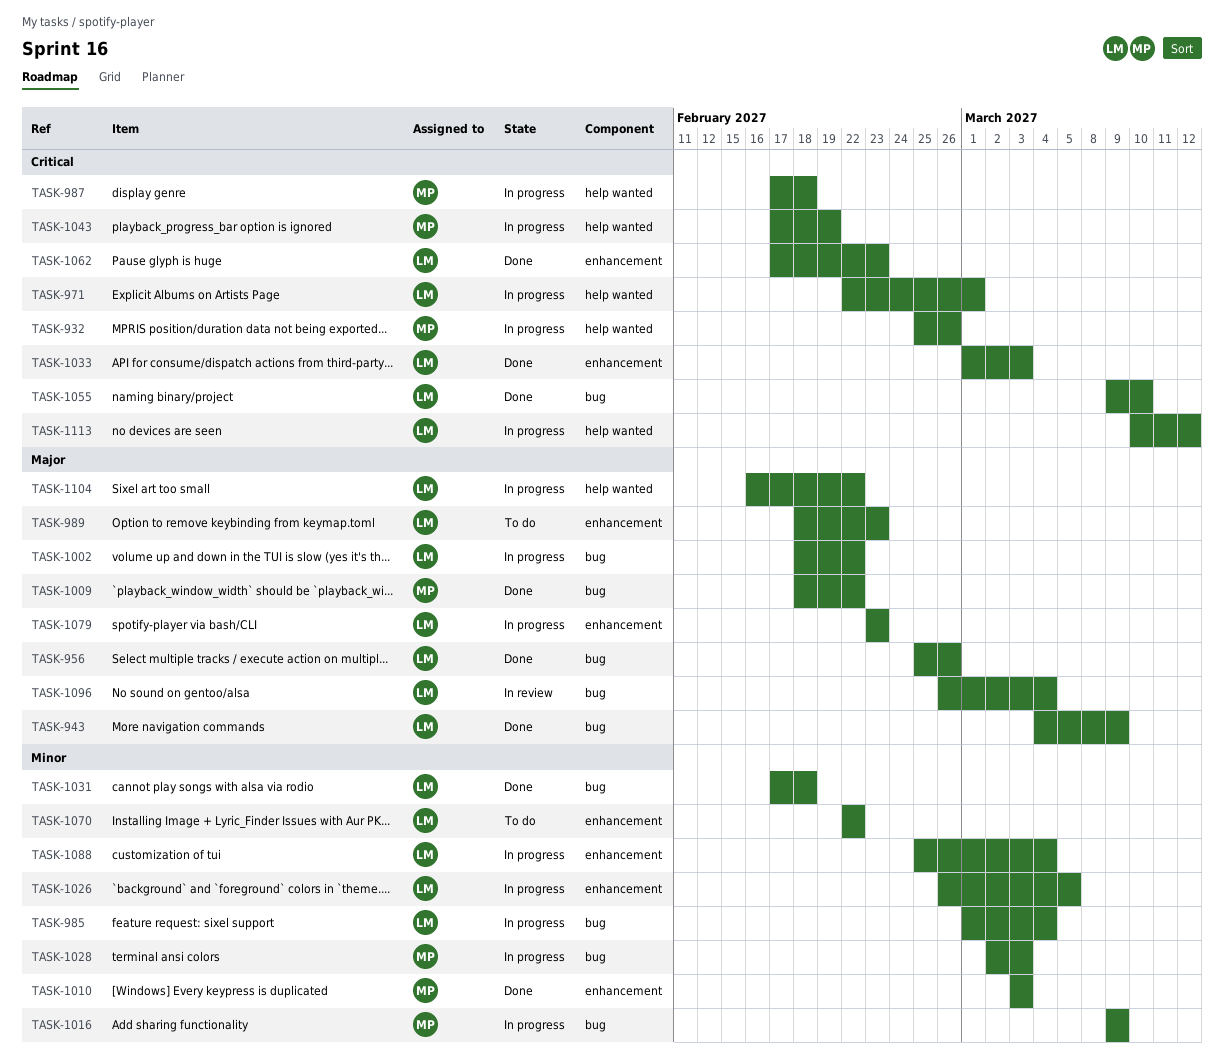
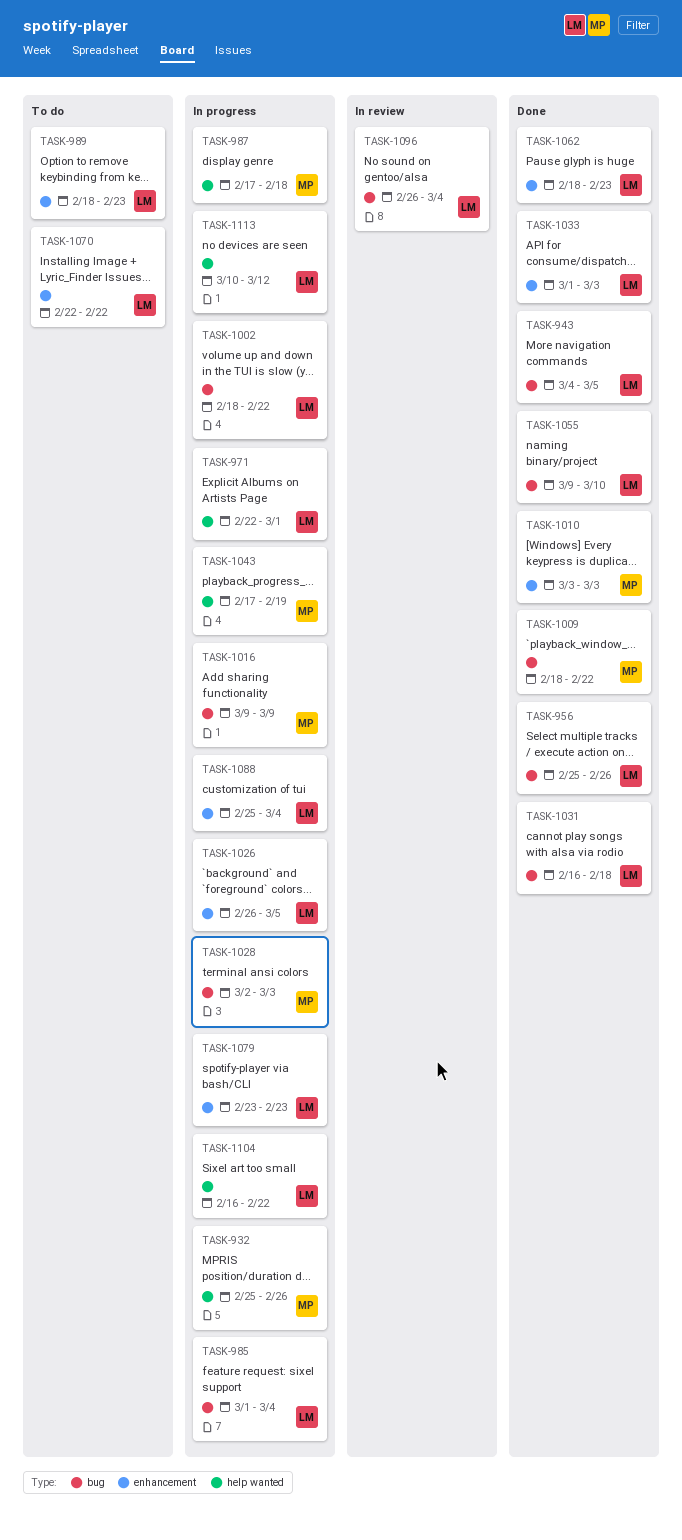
TASK-943, due: Mar 9 -> Mar 5
TASK-1031, start: Feb 17 -> Feb 16
TASK-1062, start: Feb 17 -> Feb 18

